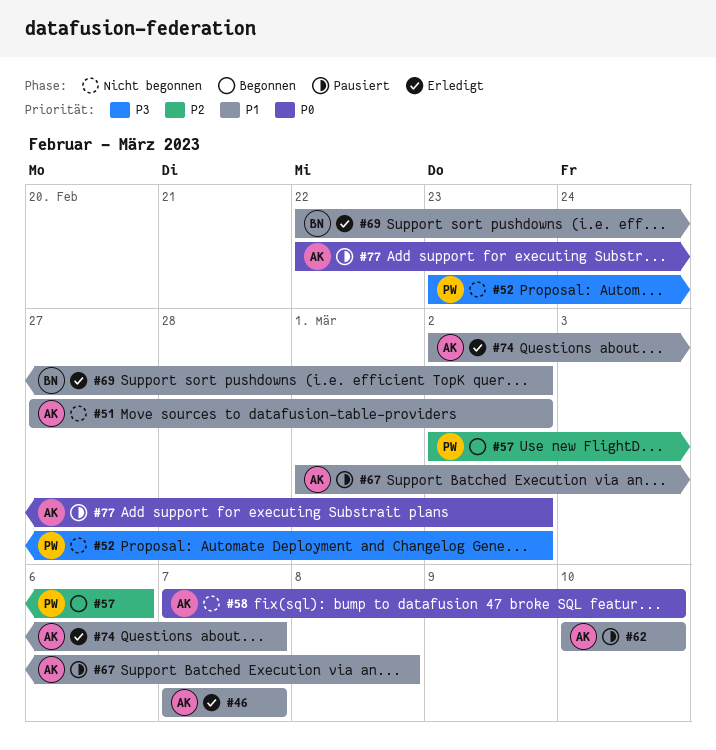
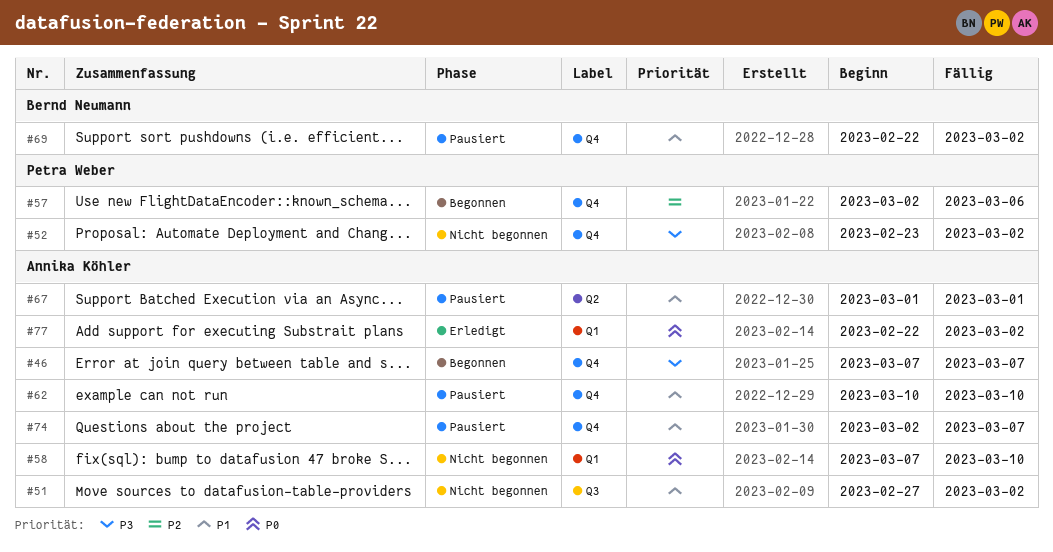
#46, status: Erledigt -> Begonnen
#46, priority: P1 -> P3
#67, due: Mar 8 -> Mar 1
#69, status: Erledigt -> Pausiert
#74, status: Erledigt -> Pausiert
#77, status: Pausiert -> Erledigt

